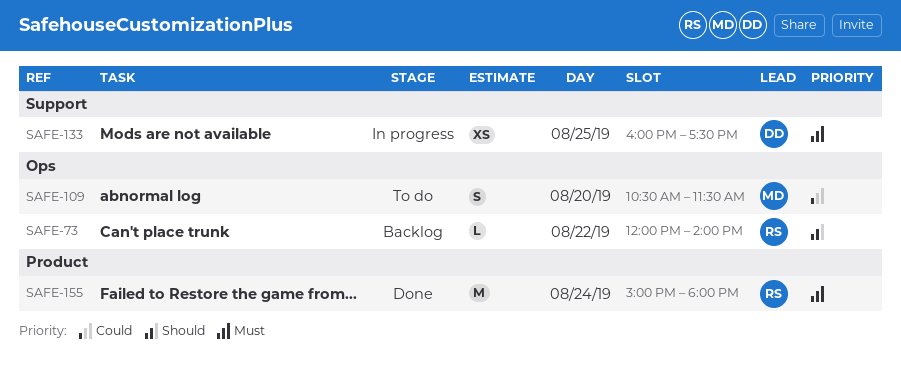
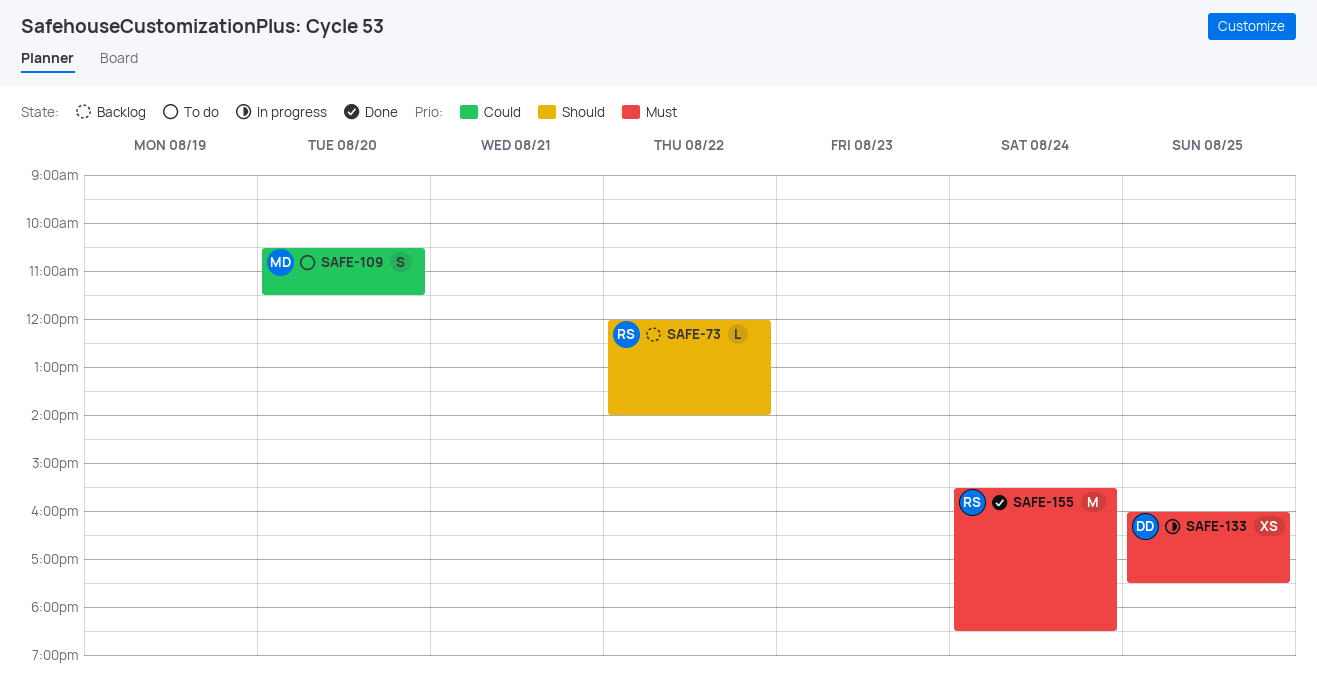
SAFE-155, begins: 15:00 -> 15:30
SAFE-155, ends: 18:00 -> 18:30

